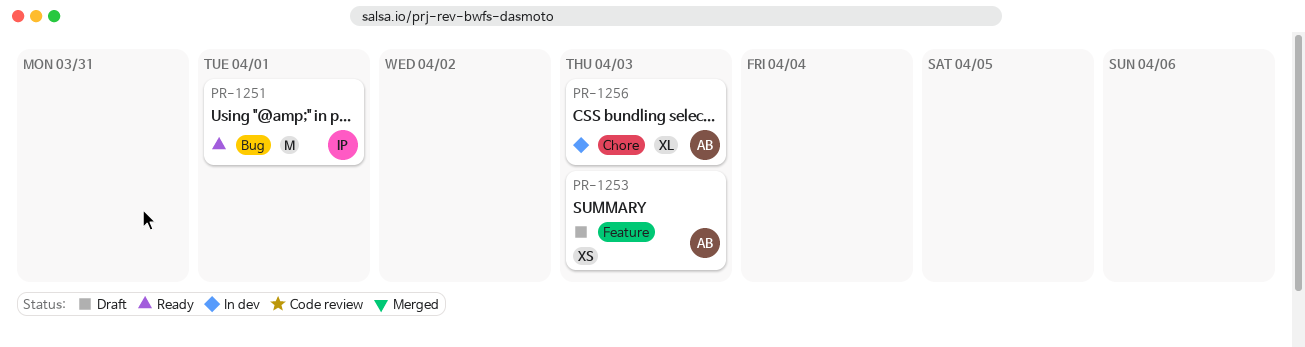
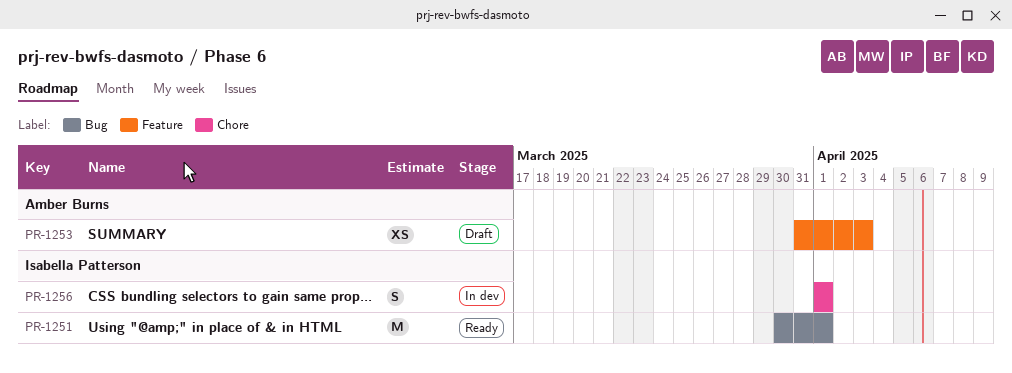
PR-1256, owner: Amber Burns -> Isabella Patterson
PR-1256, estimate: XL -> S
PR-1256, due: Apr 3 -> Apr 1

